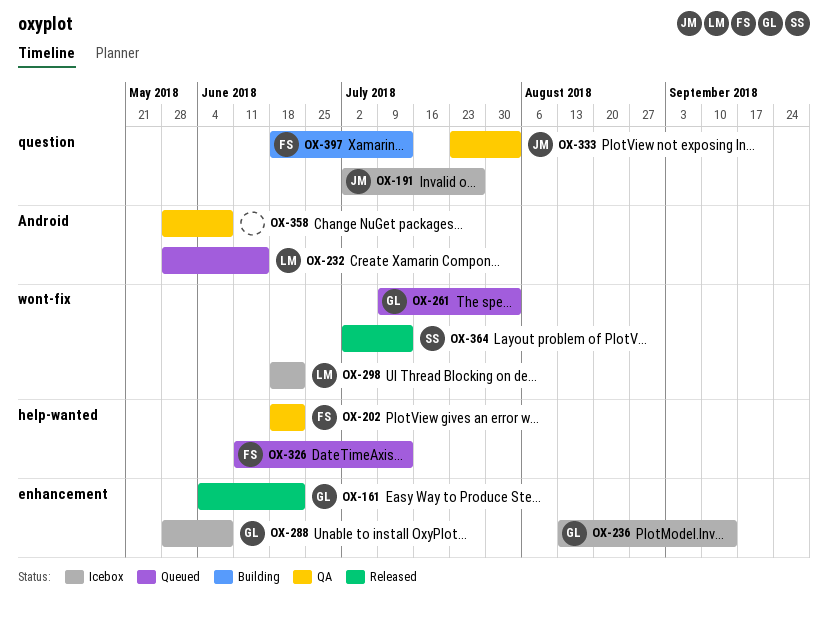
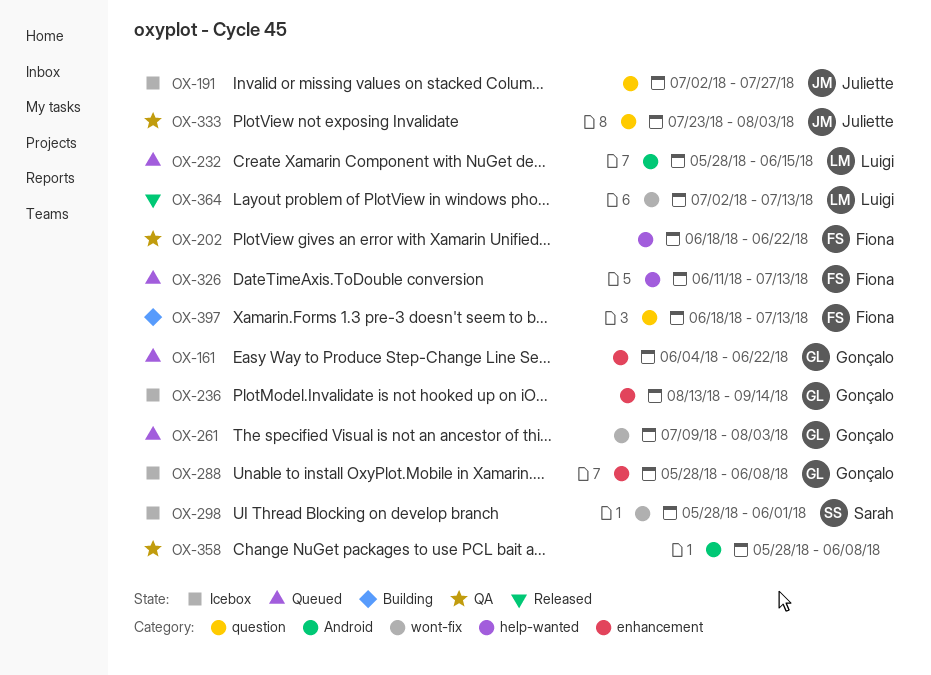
OX-161, status: Released -> Queued
OX-298, owner: Luigi -> Sarah
OX-298, start: Jun 18 -> May 28
OX-298, due: Jun 22 -> Jun 1
OX-364, owner: Sarah -> Luigi

